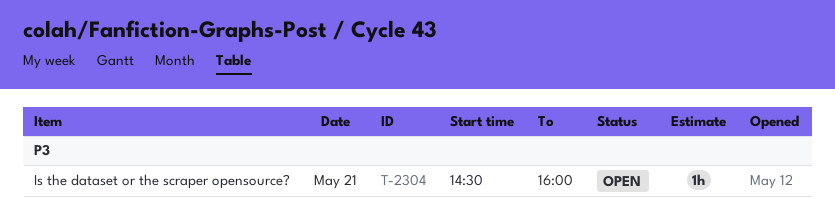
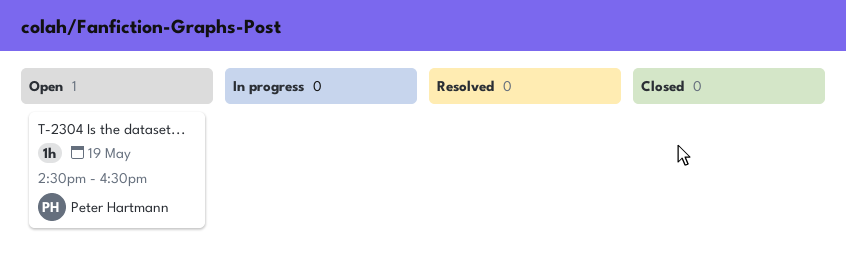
T-2304, day: May 21 -> May 19
T-2304, ends: 16:00 -> 16:30

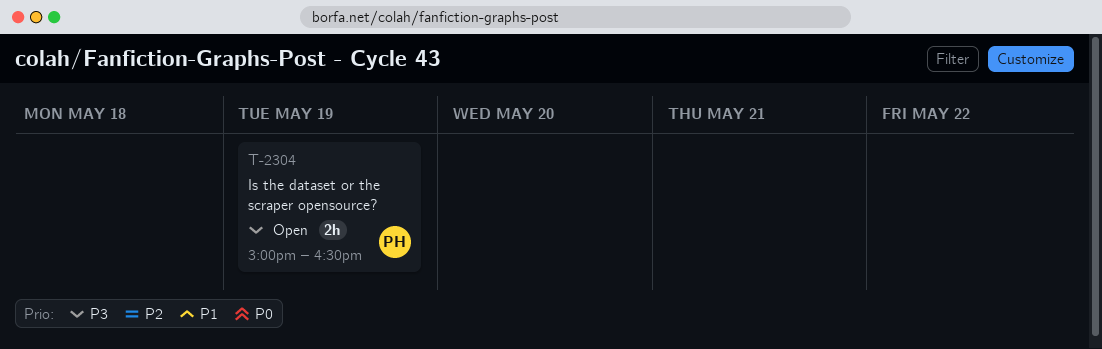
T-2304, estimate: 1h -> 2h
T-2304, begins: 14:30 -> 15:00

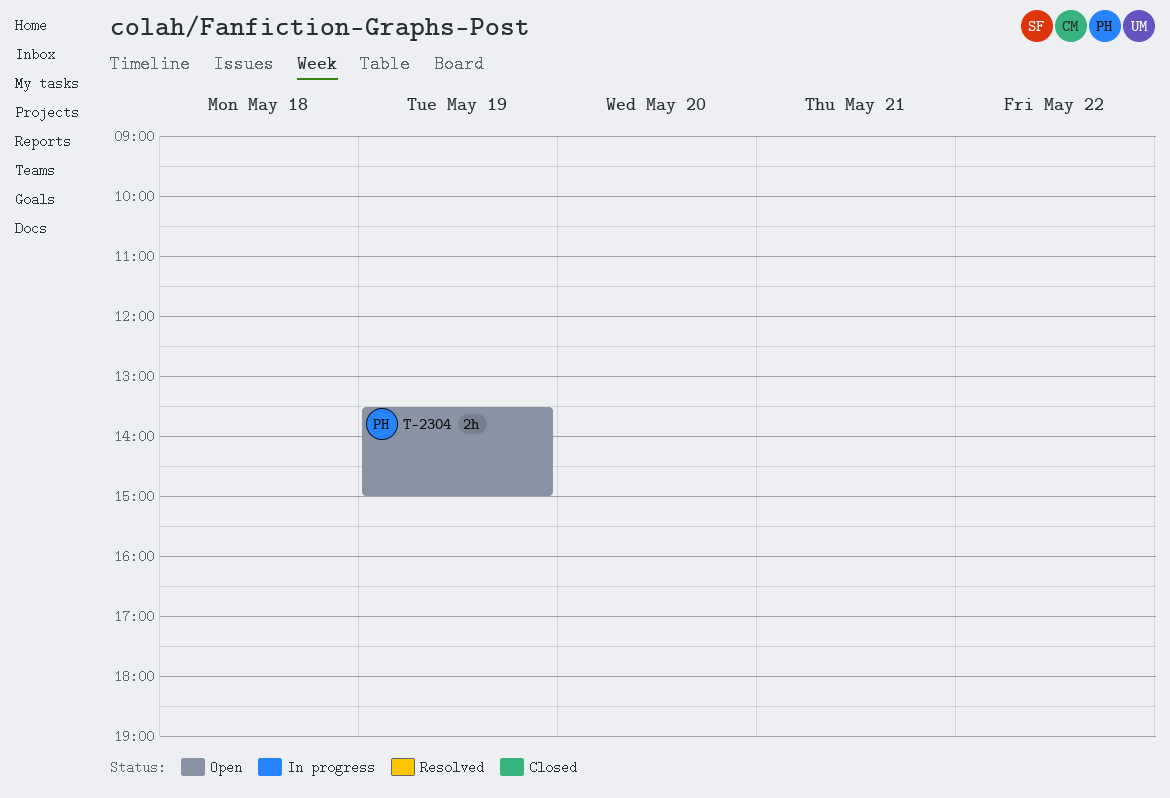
T-2304, begins: 15:00 -> 13:30
T-2304, ends: 16:30 -> 15:00

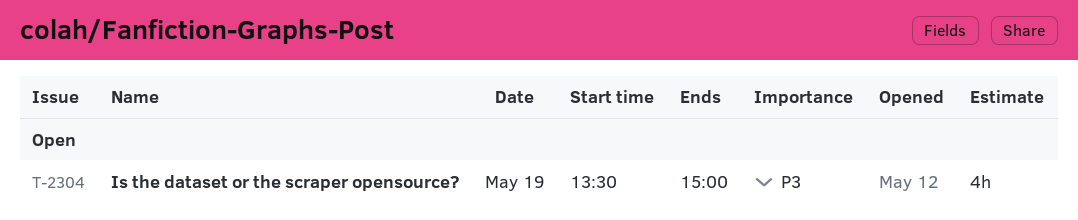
T-2304, estimate: 2h -> 4h

